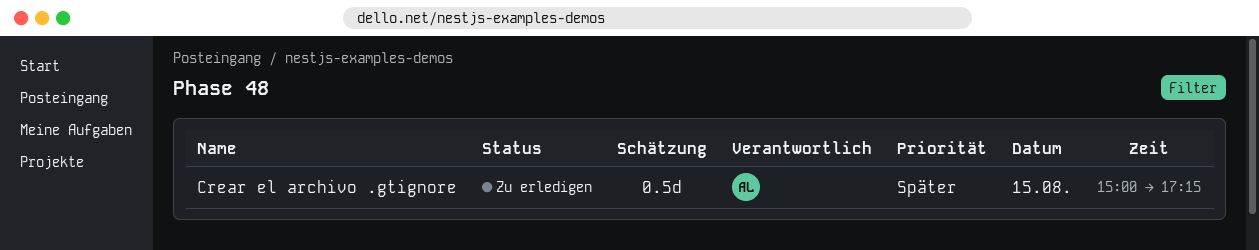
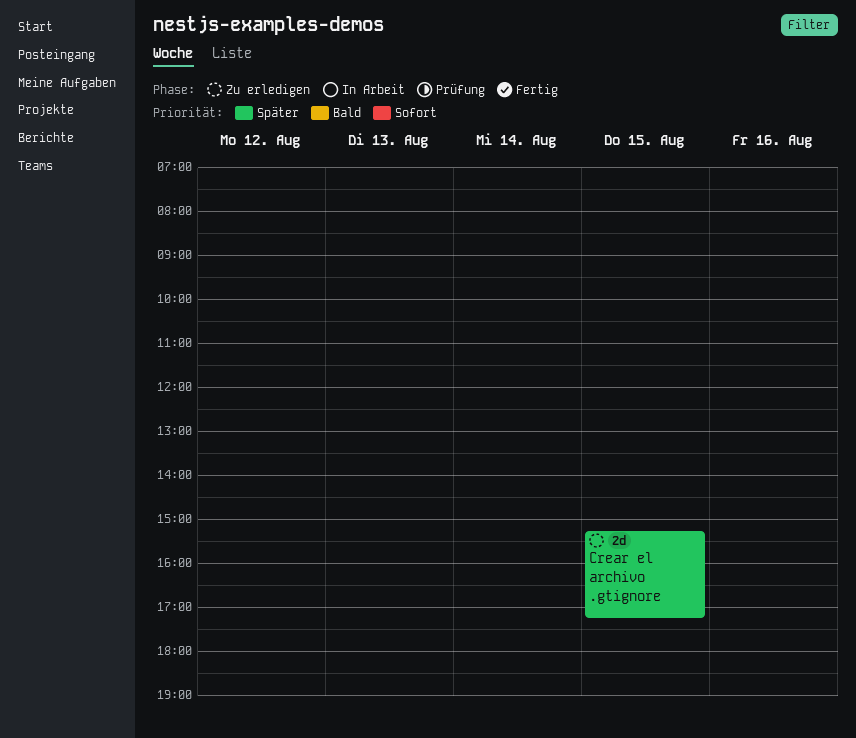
Crear el archivo .gtignore, estimate: 0.5d -> 2d
Crear el archivo .gtignore, begins: 15:00 -> 15:15

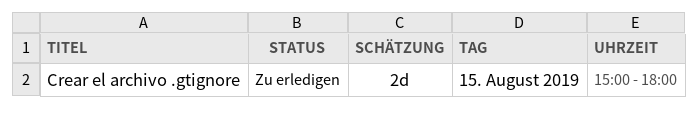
Crear el archivo .gtignore, begins: 15:15 -> 15:00
Crear el archivo .gtignore, ends: 17:15 -> 18:00

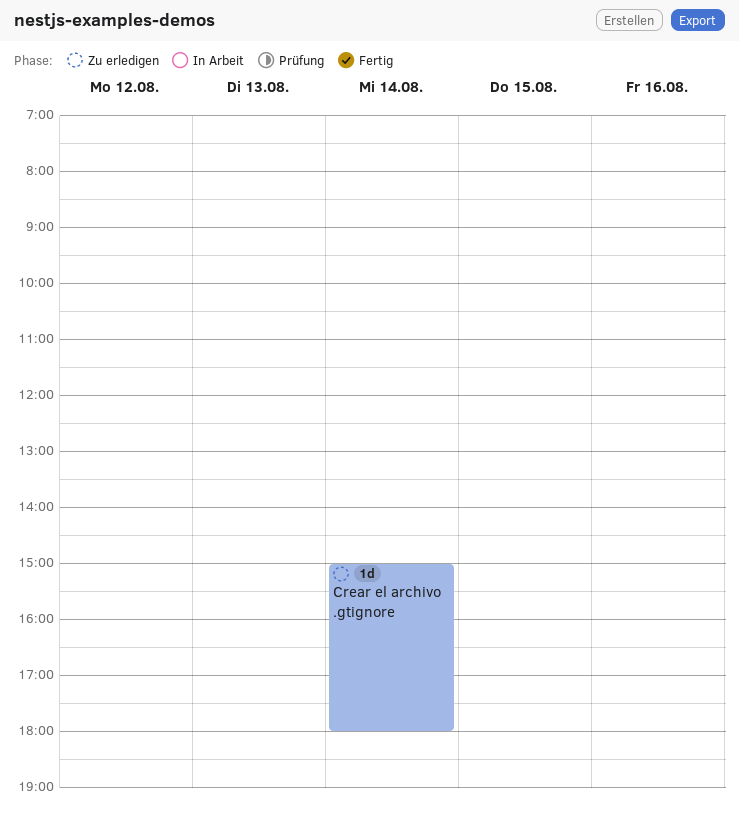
Crear el archivo .gtignore, estimate: 2d -> 1d
Crear el archivo .gtignore, day: Aug 15 -> Aug 14

